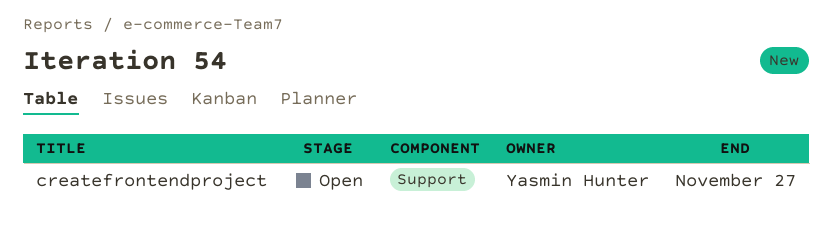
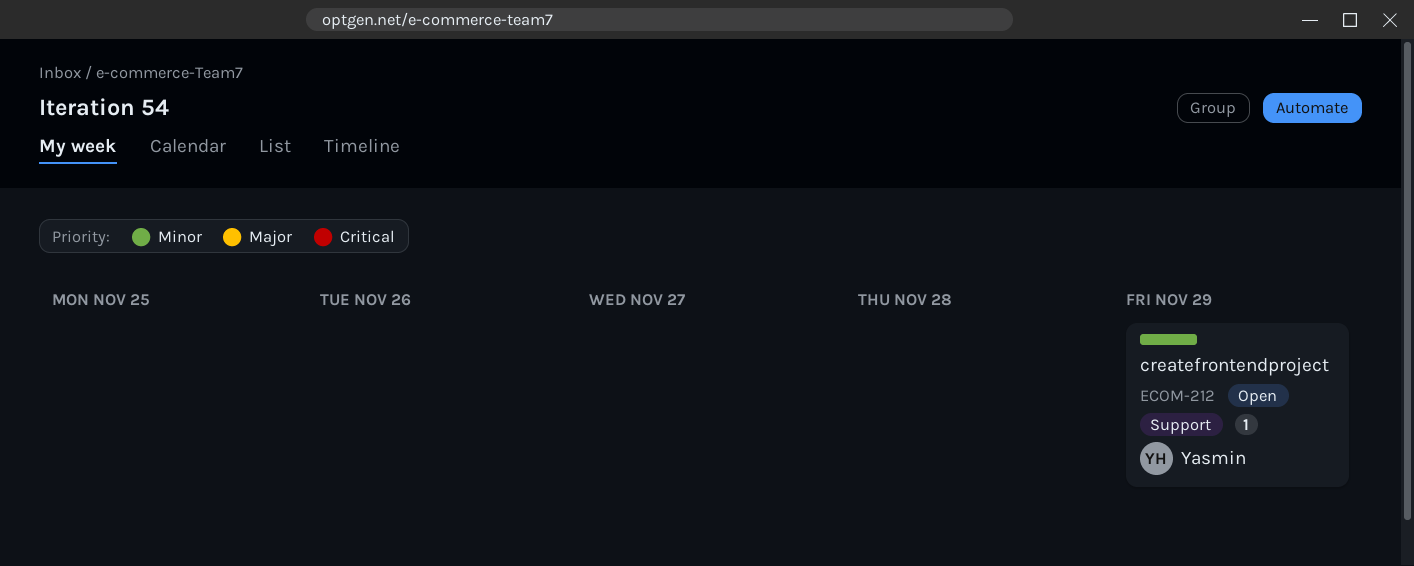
createfrontendproject, due: Nov 27 -> Nov 29

